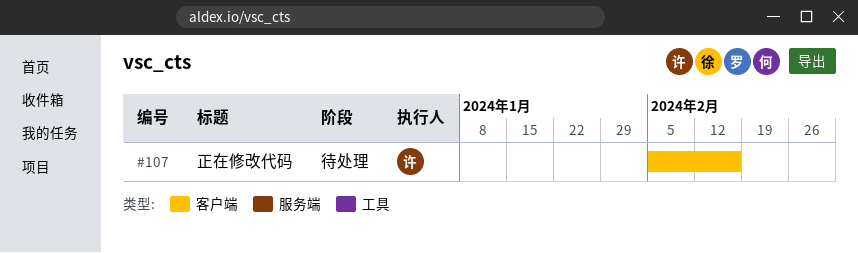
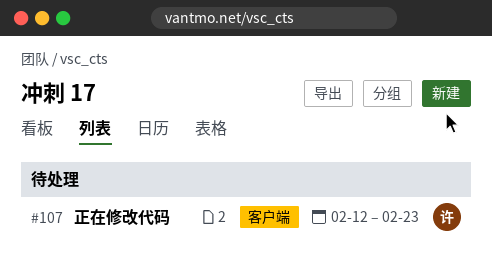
#107, start: Feb 5 -> Feb 12
#107, due: Feb 16 -> Feb 23

